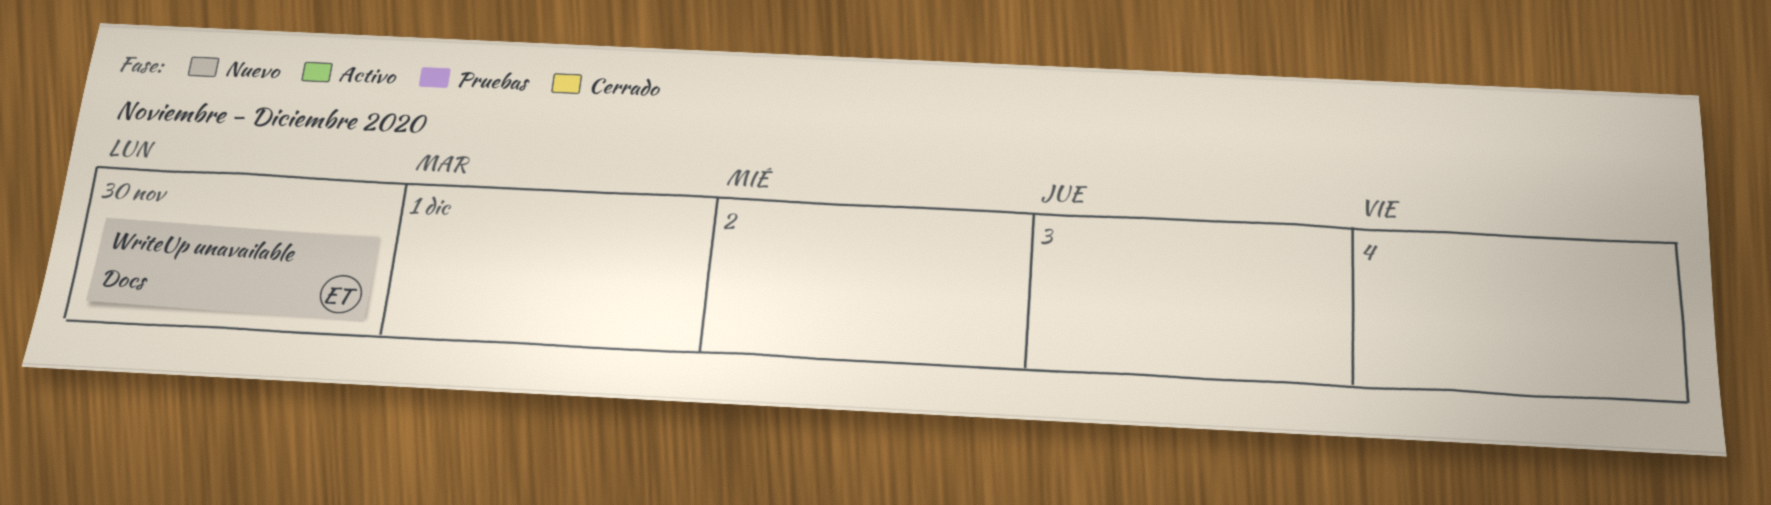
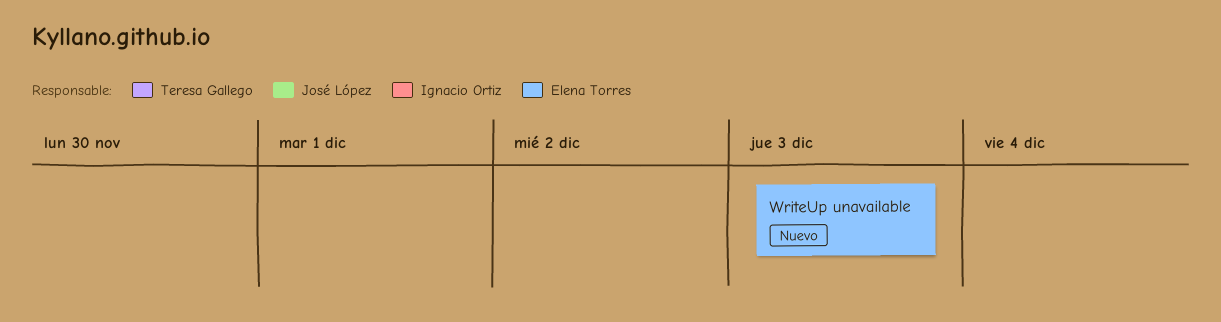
WriteUp unavailable, due: Nov 30 -> Dec 3

